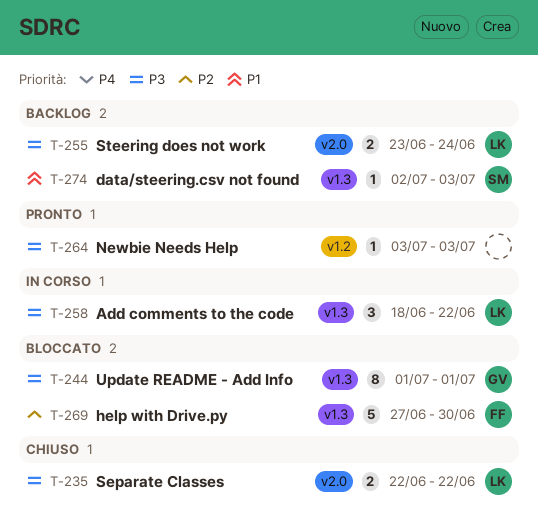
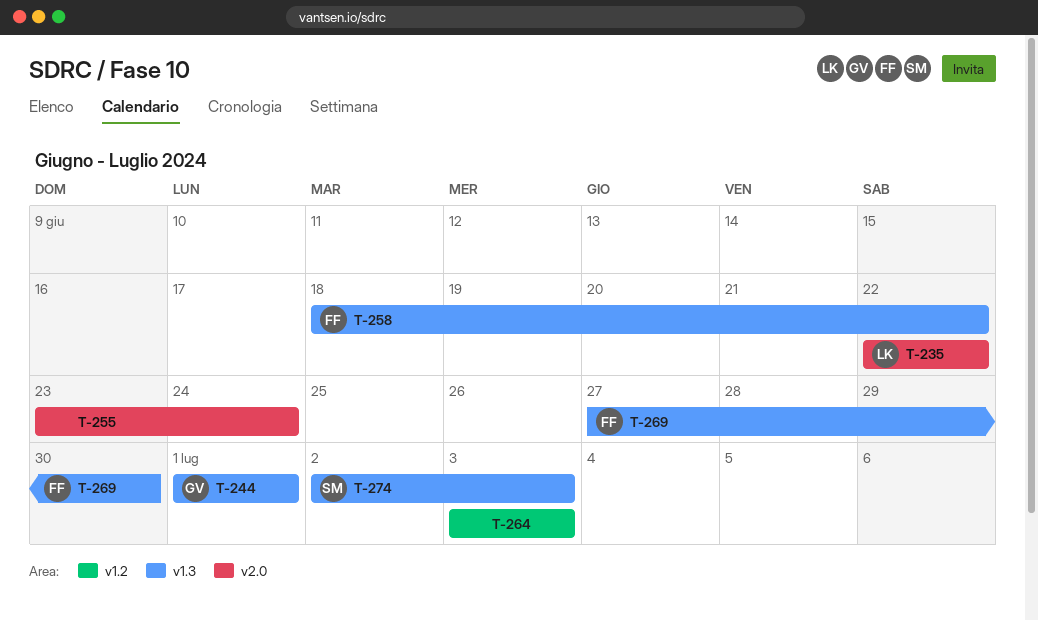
T-255, owner: LK -> none
T-258, owner: LK -> FF

